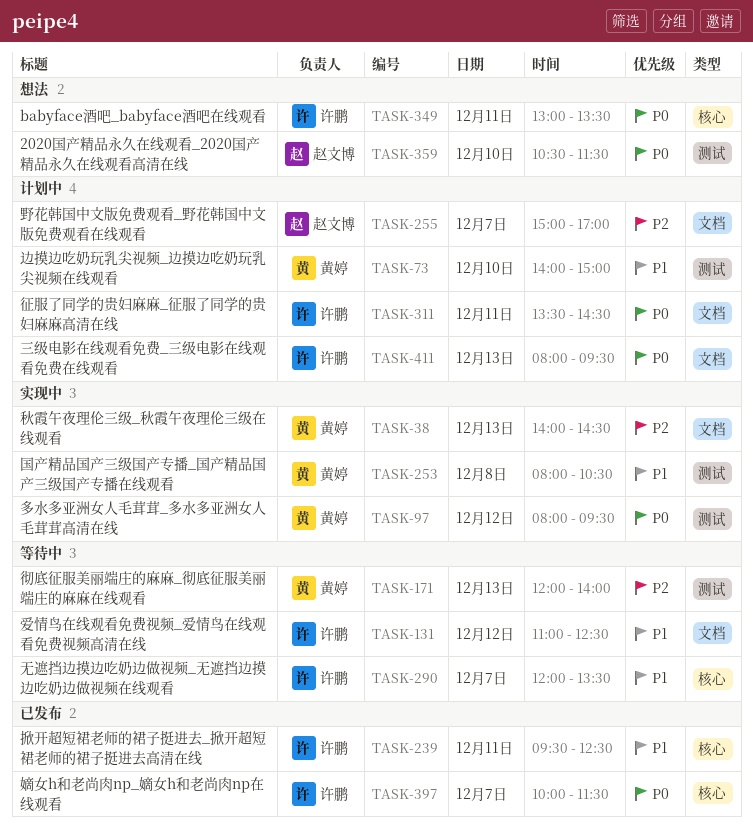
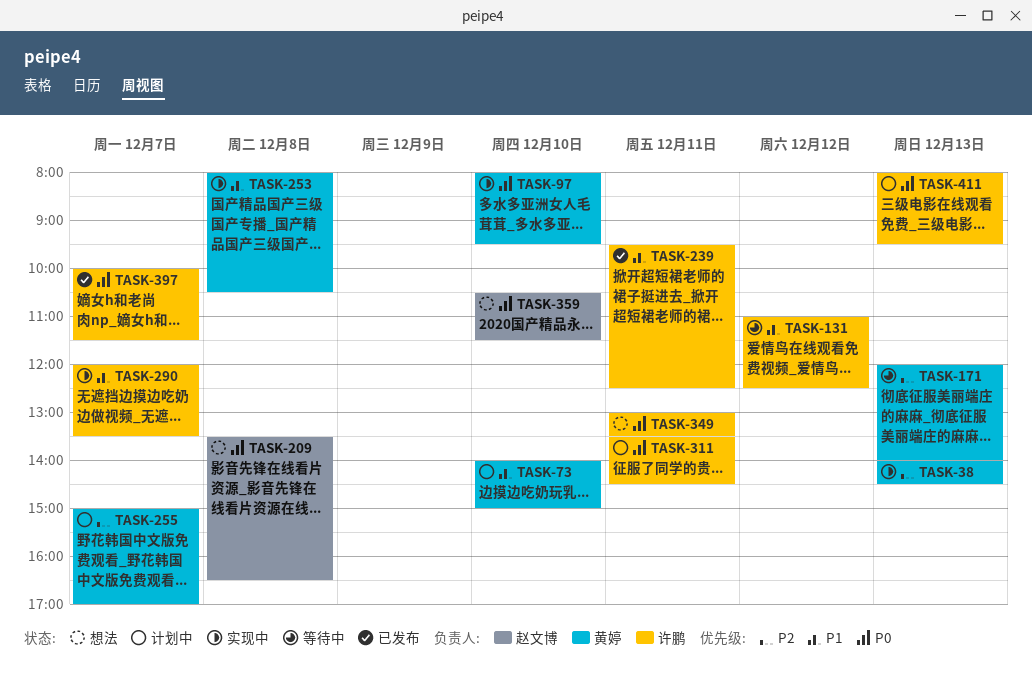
TASK-97, day: Dec 12 -> Dec 10
TASK-209: none -> present
TASK-255, owner: 赵文博 -> 黄婷
TASK-290, status: 等待中 -> 实现中

